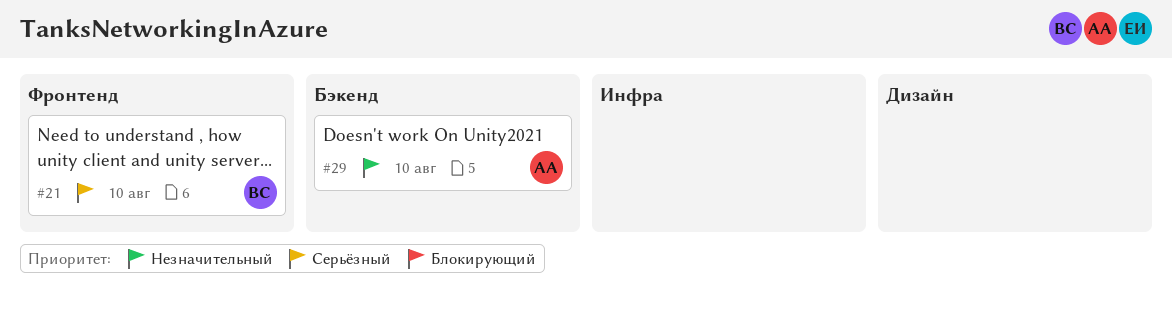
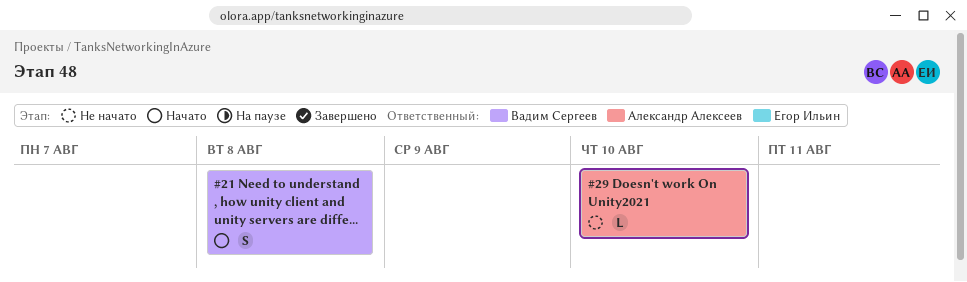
#21, due: Aug 10 -> Aug 8

